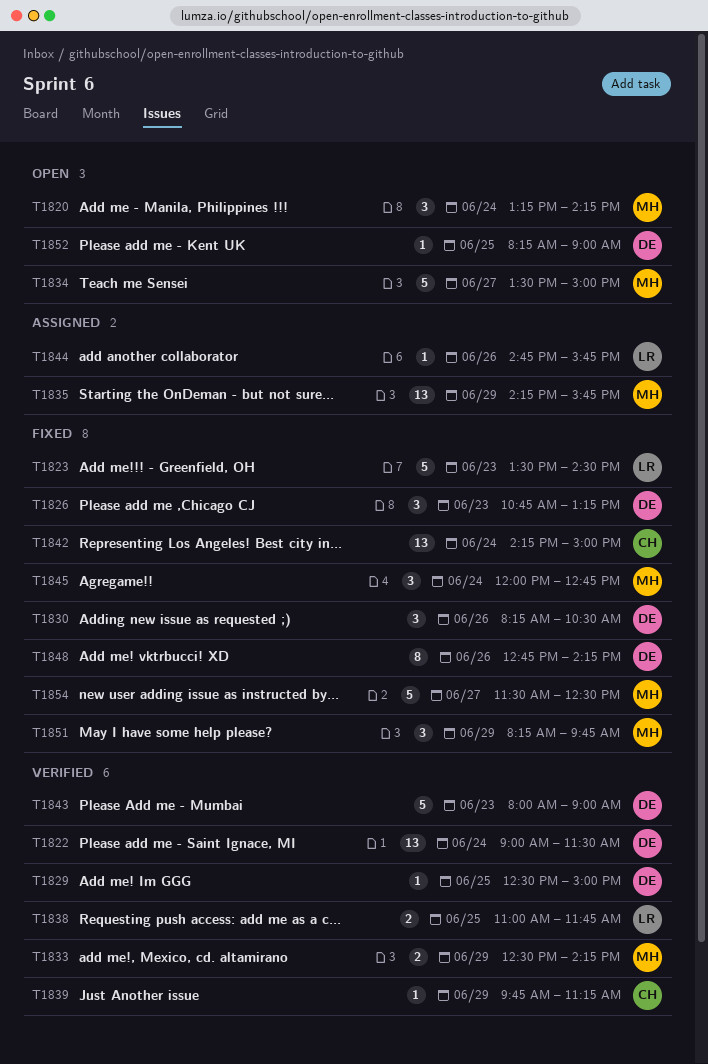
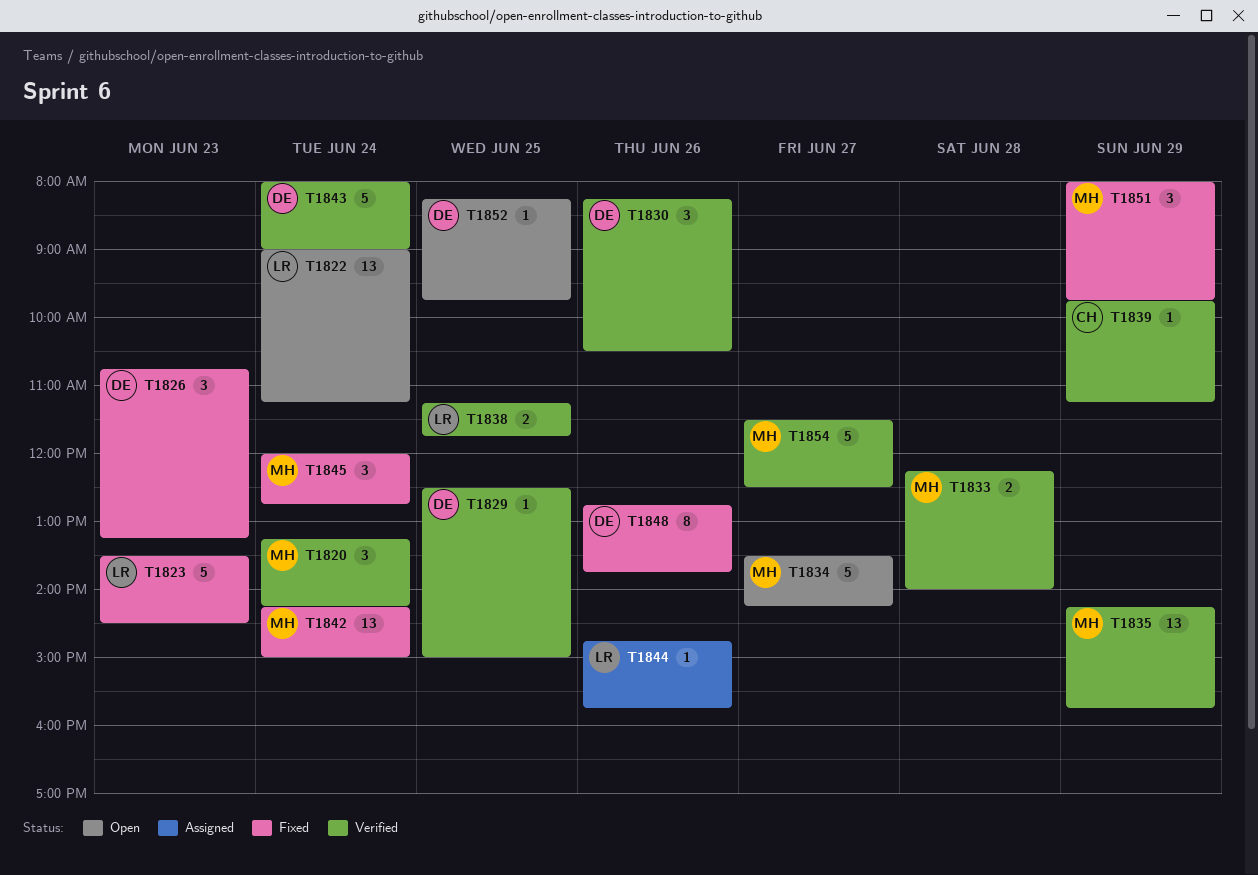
T1820, status: Open -> Verified
T1822, status: Verified -> Open
T1822, owner: DE -> LR
T1822, ends: 11:30 -> 11:15
T1830, status: Fixed -> Verified
T1833, day: Jun 29 -> Jun 28
T1833, begins: 12:30 -> 12:15
T1833, ends: 14:15 -> 14:00
T1834, ends: 15:00 -> 14:15
T1835, status: Assigned -> Verified
T1838, begins: 11:00 -> 11:15
T1842, owner: CH -> MH
T1843, day: Jun 23 -> Jun 24
T1848, ends: 14:15 -> 13:45
T1851, begins: 08:15 -> 08:00
T1852, ends: 09:00 -> 09:45
T1854, status: Fixed -> Verified

